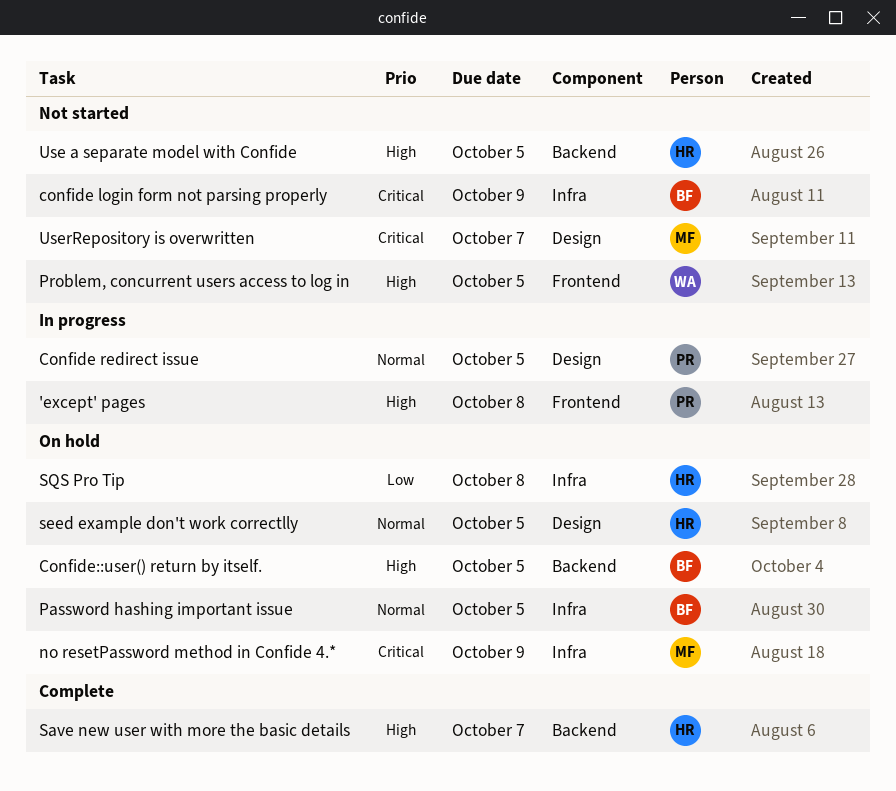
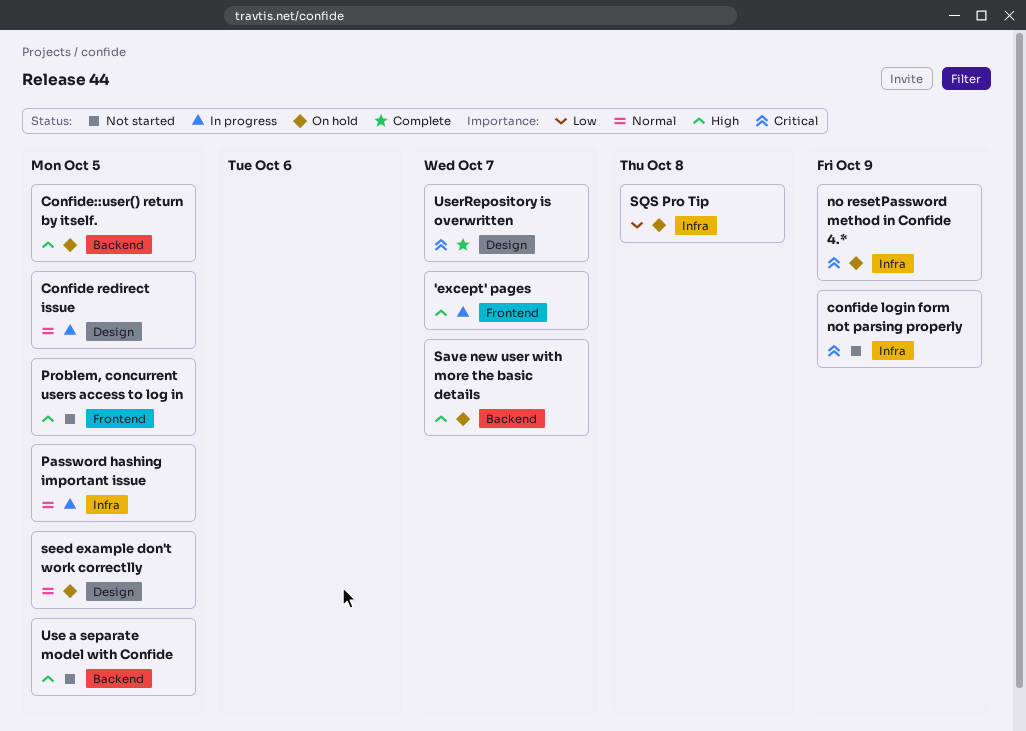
'except' pages, due: Oct 8 -> Oct 7
Password hashing important issue, status: On hold -> In progress
Save new user with more the basic details, status: Complete -> On hold
UserRepository is overwritten, status: Not started -> Complete

